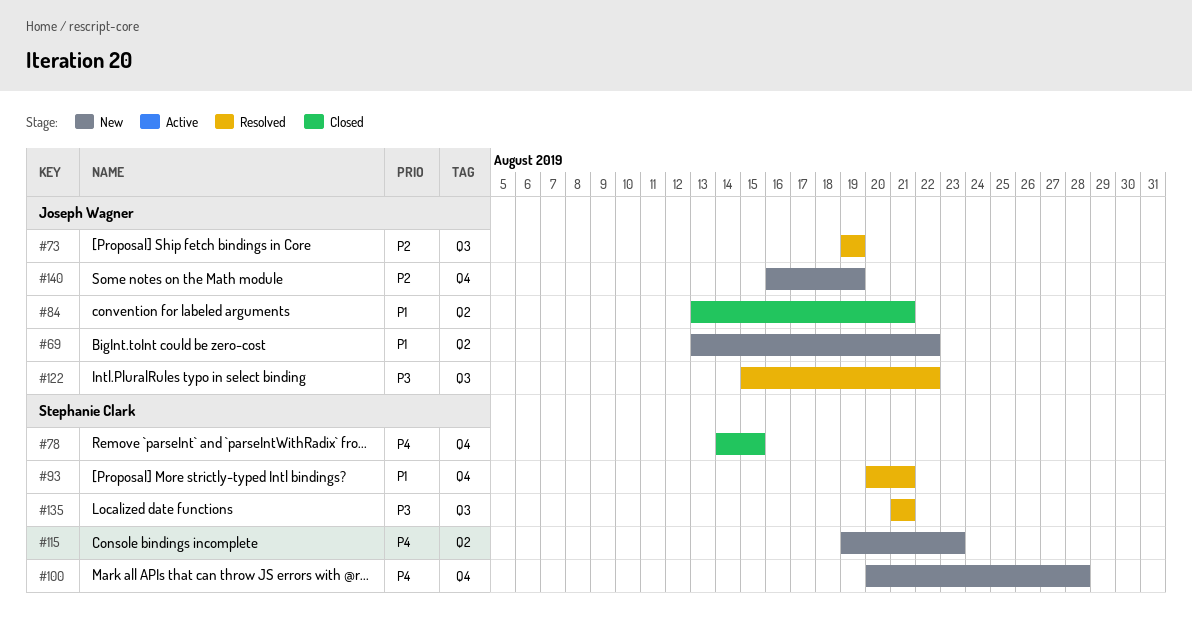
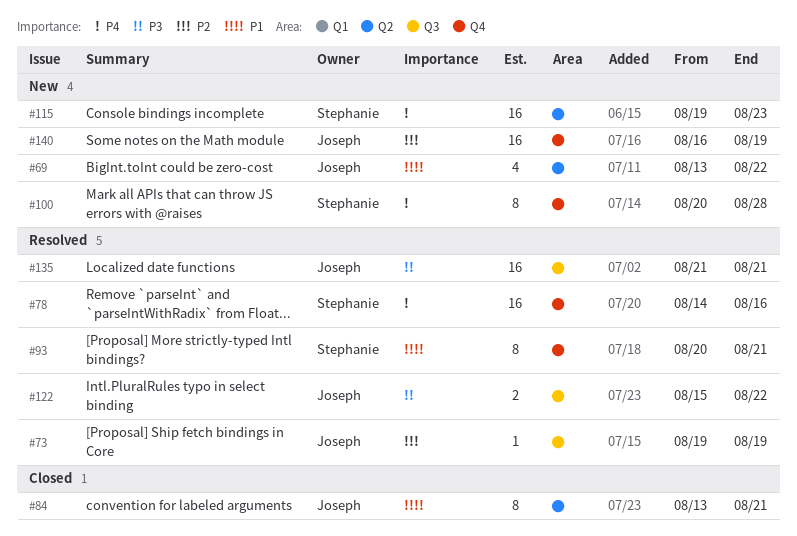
#78, status: Closed -> Resolved
#78, due: Aug 15 -> Aug 16
#135, owner: Stephanie Clark -> Joseph Wagner

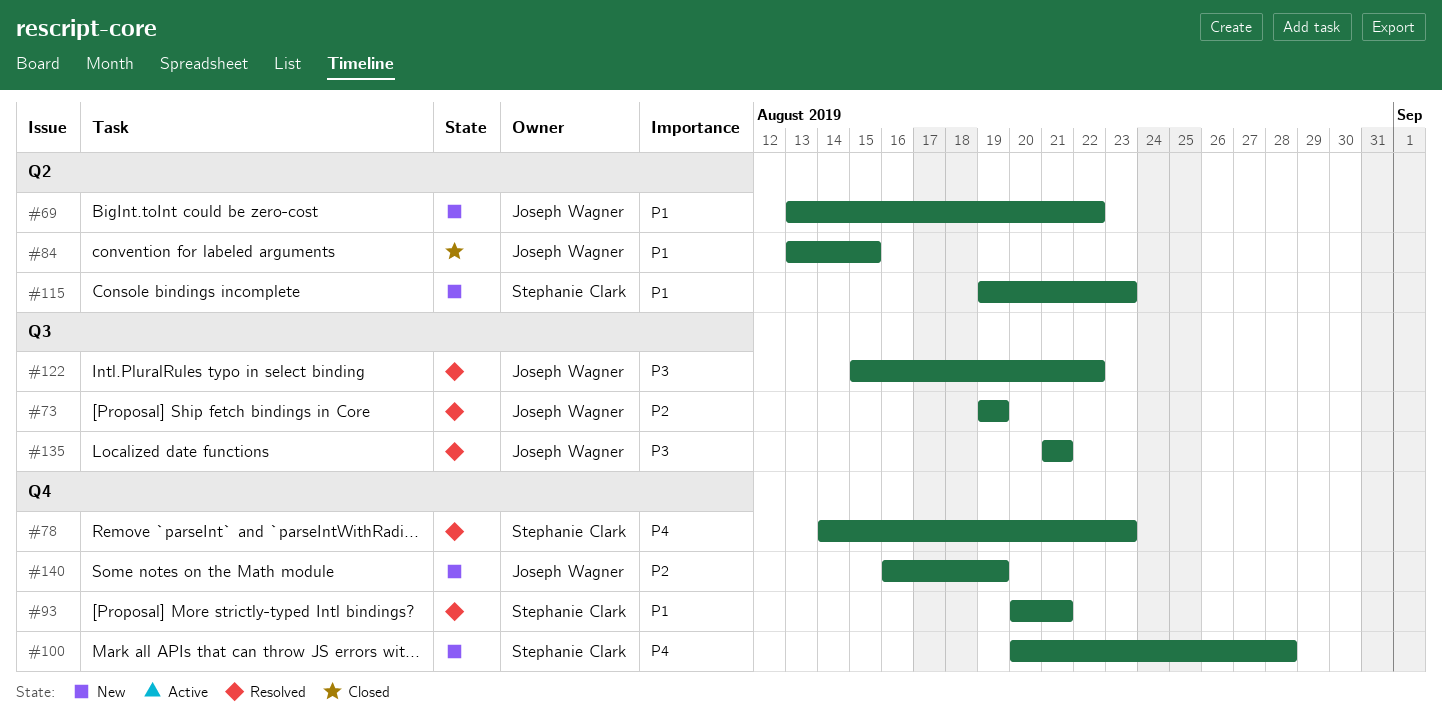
#78, due: Aug 16 -> Aug 23
#84, due: Aug 21 -> Aug 15
#115, priority: P4 -> P1

